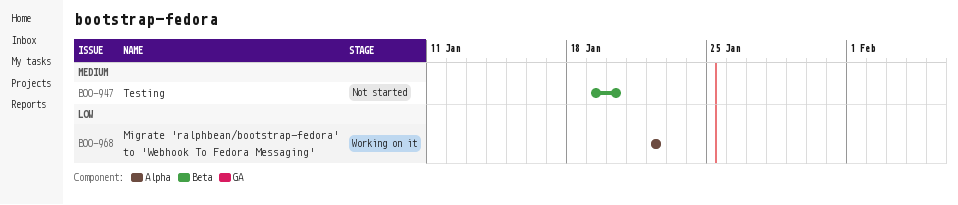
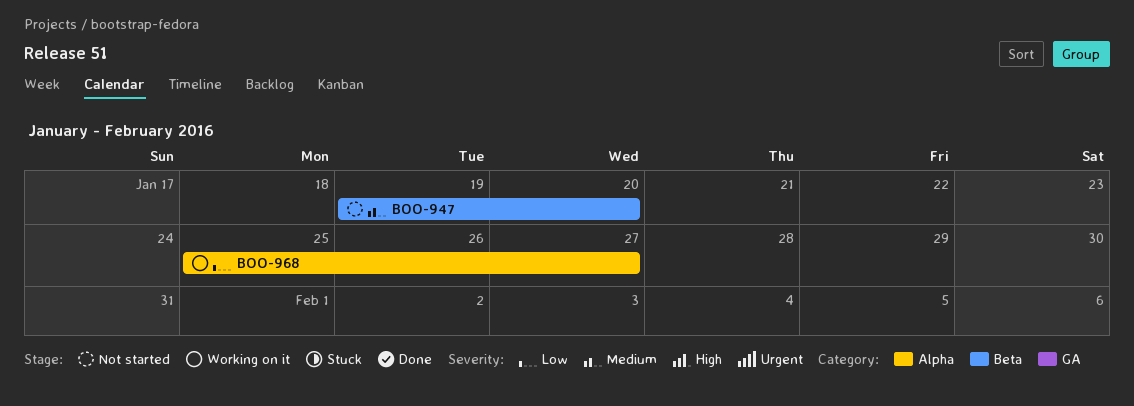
BOO-968, start: Jan 22 -> Jan 25
BOO-968, due: Jan 22 -> Jan 27

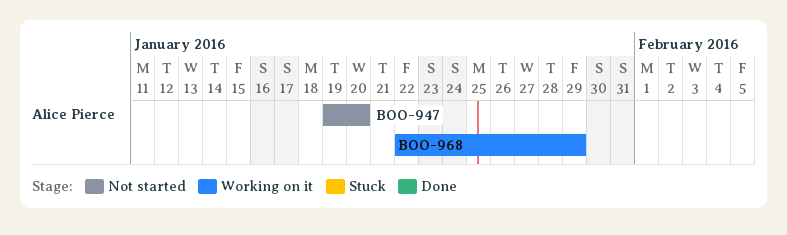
BOO-968, start: Jan 25 -> Jan 22
BOO-968, due: Jan 27 -> Jan 29

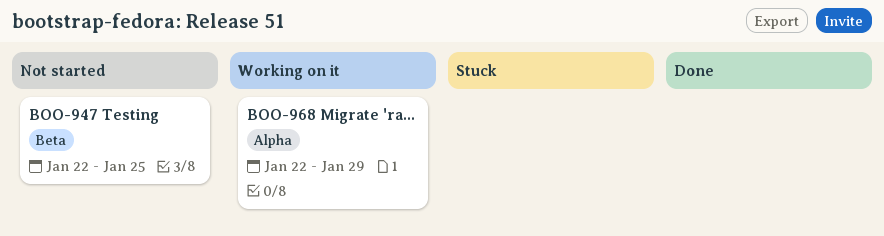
BOO-947, start: Jan 19 -> Jan 22
BOO-947, due: Jan 20 -> Jan 25

